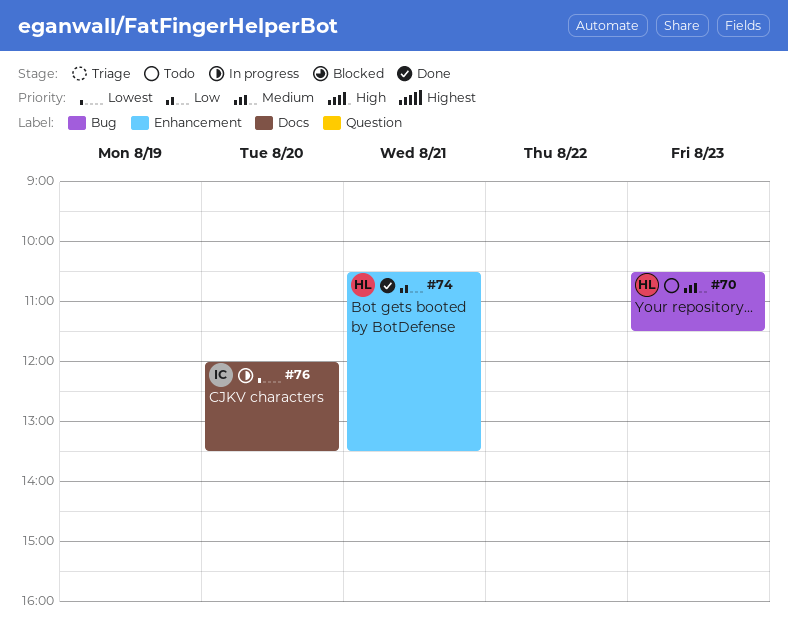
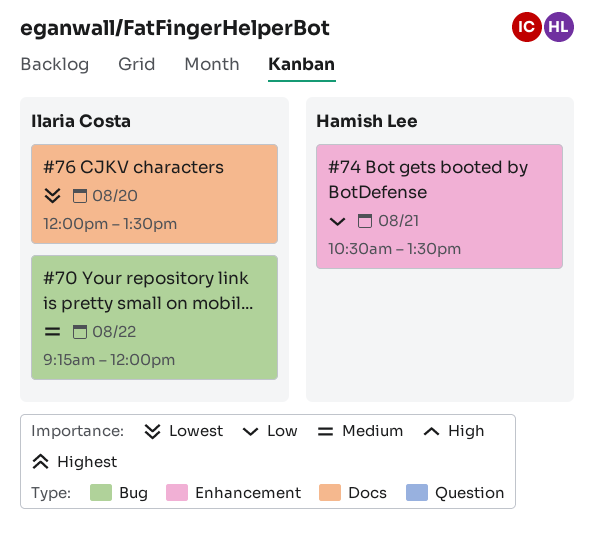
#70, owner: Hamish Lee -> Ilaria Costa
#70, day: Aug 23 -> Aug 22
#70, begins: 10:30 -> 09:15
#70, ends: 11:30 -> 12:00

